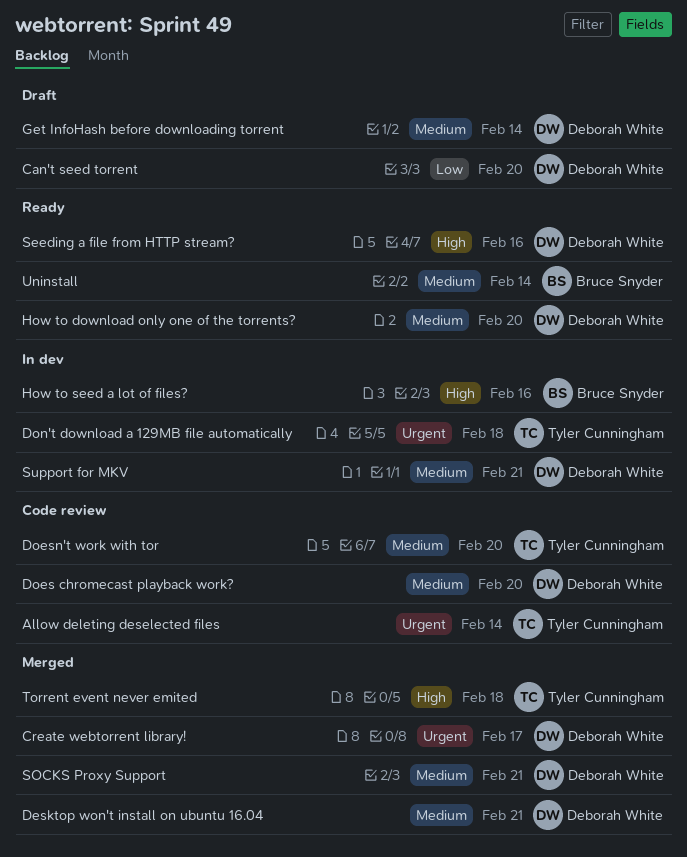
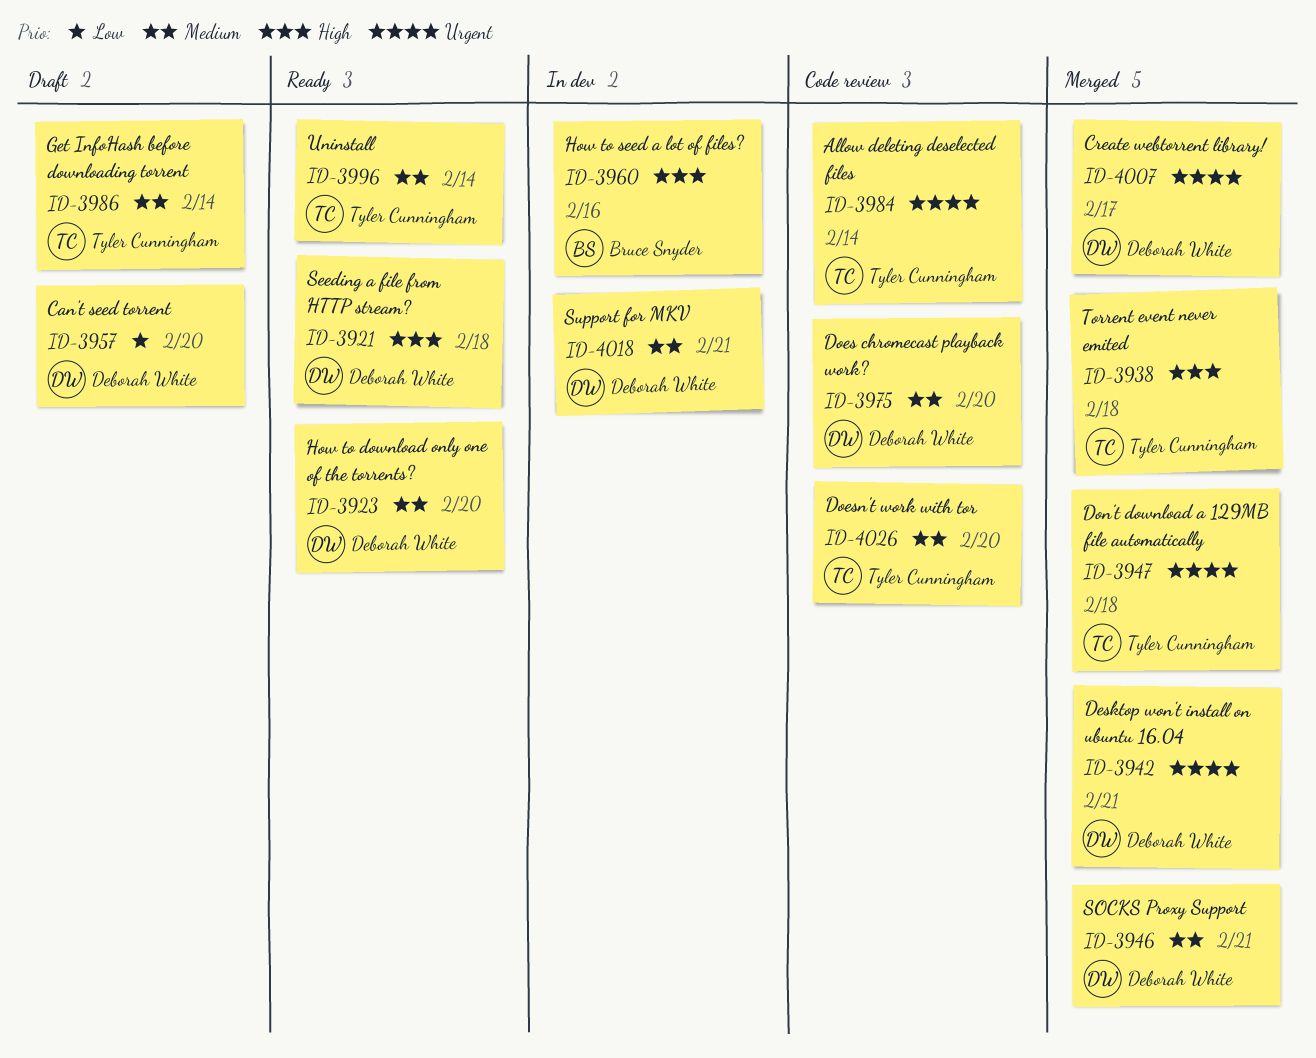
Desktop won't install on ubuntu 16.04, priority: Medium -> Urgent
Don't download a 129MB file automatically, status: In dev -> Merged
Get InfoHash before downloading torrent, owner: Deborah White -> Tyler Cunningham
Seeding a file from HTTP stream?, due: Feb 16 -> Feb 18
Uninstall, owner: Bruce Snyder -> Tyler Cunningham

